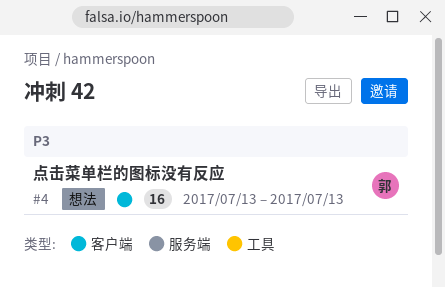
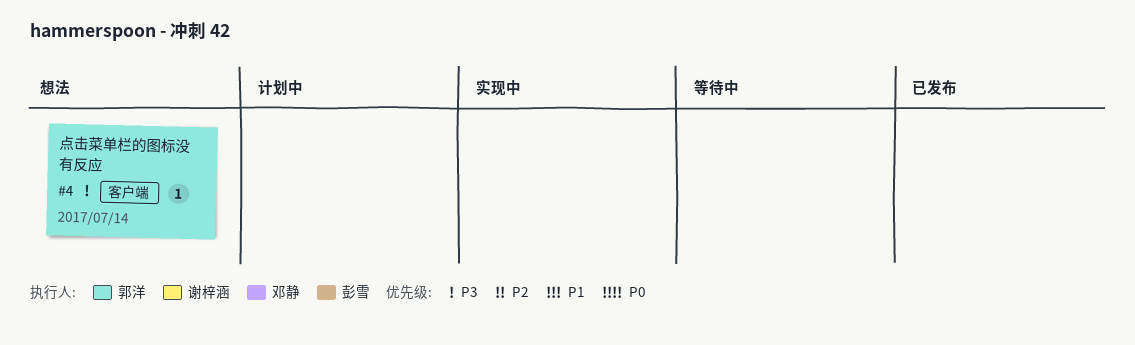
#4, estimate: 16 -> 1
#4, due: Jul 13 -> Jul 14

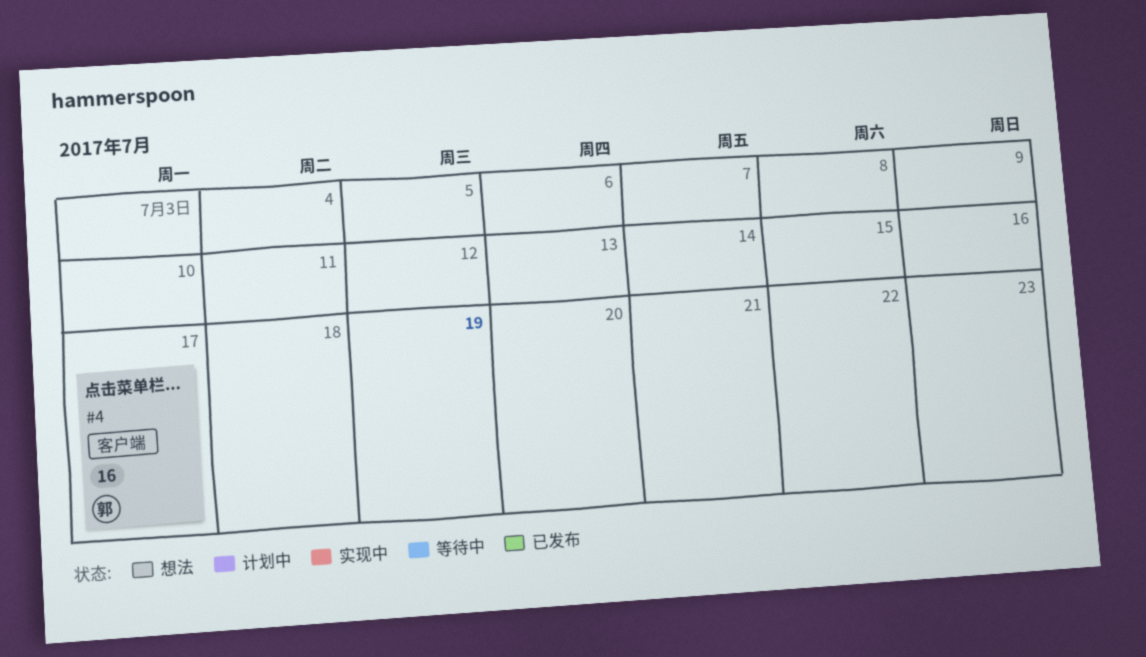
#4, estimate: 1 -> 16
#4, due: Jul 14 -> Jul 17

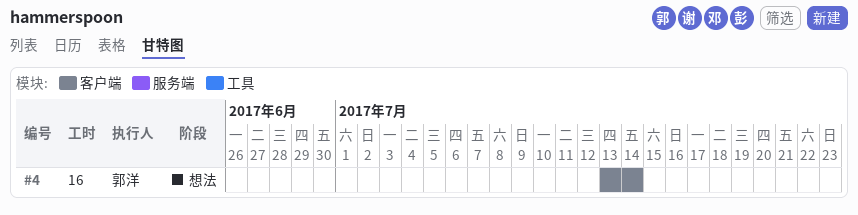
#4, due: Jul 17 -> Jul 14

